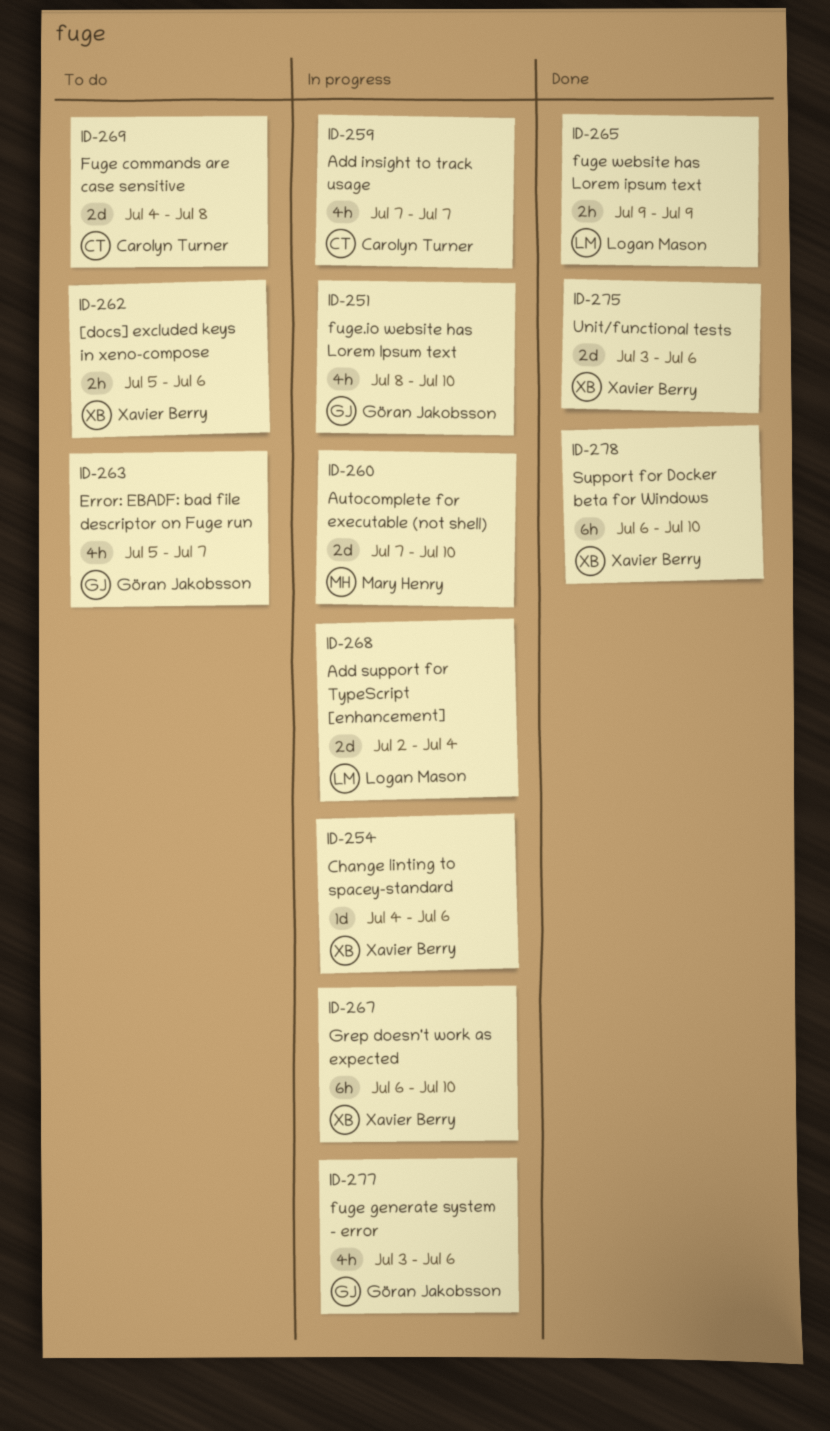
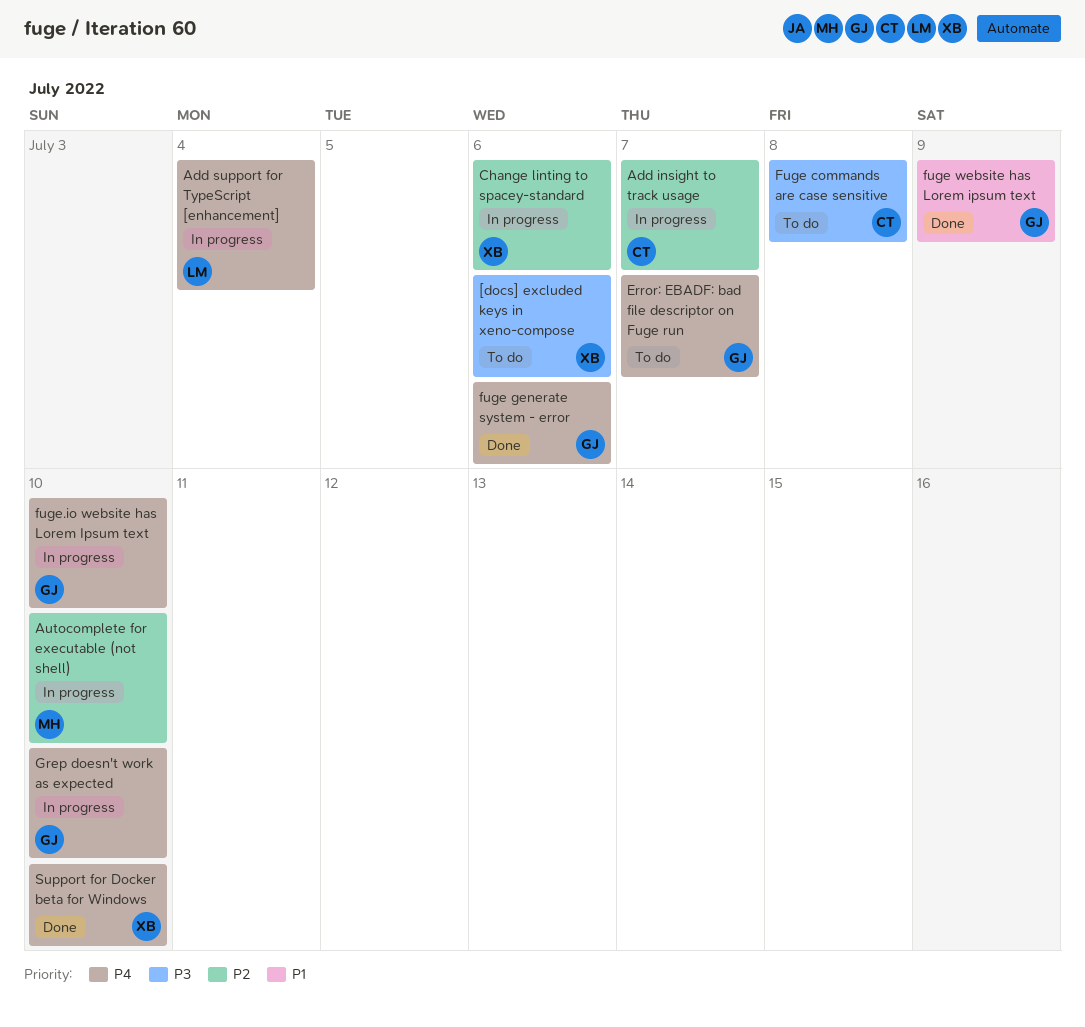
fuge generate system - error, status: In progress -> Done
fuge website has Lorem ipsum text, owner: Logan Mason -> Göran Jakobsson
Grep doesn't work as expected, owner: Xavier Berry -> Göran Jakobsson
Unit/functional tests: present -> none

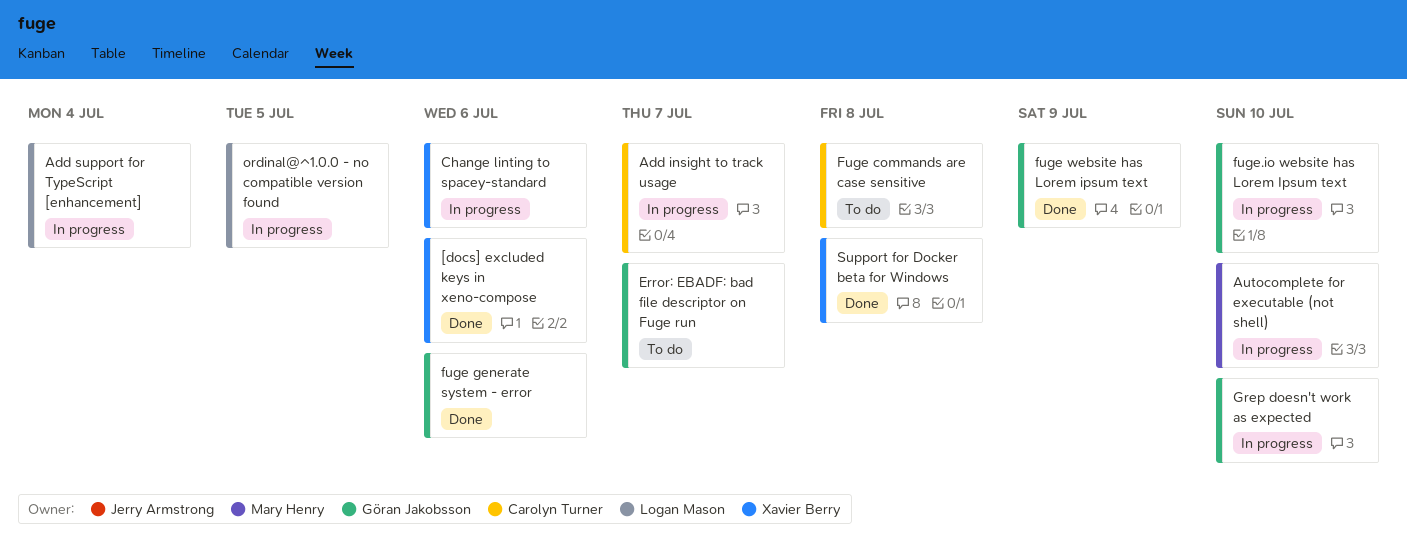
[docs] excluded keys in xeno-compose, status: To do -> Done
ordinal@^1.0.0 - no compatible version found: none -> present
Support for Docker beta for Windows, due: Jul 10 -> Jul 8

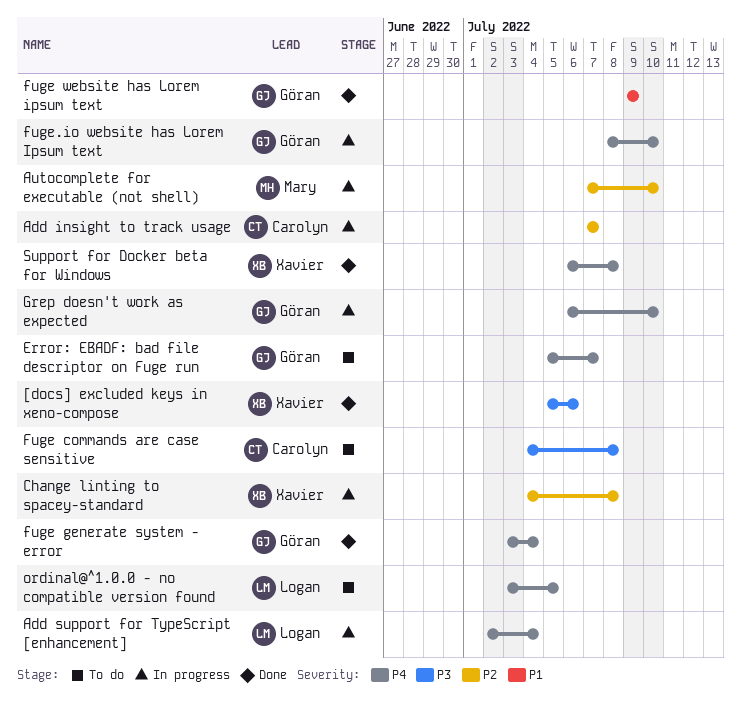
Change linting to spacey-standard, due: Jul 6 -> Jul 8
fuge generate system - error, due: Jul 6 -> Jul 4
ordinal@^1.0.0 - no compatible version found, status: In progress -> To do

